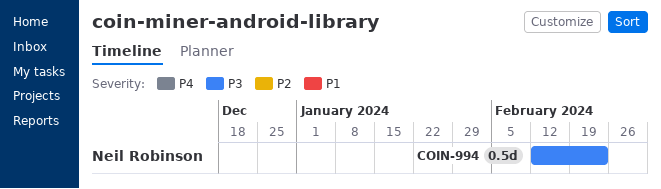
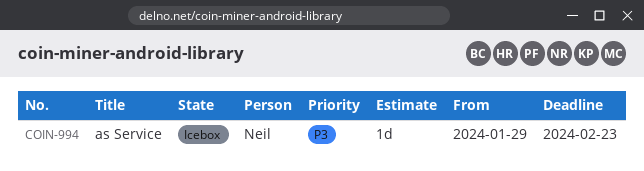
COIN-994, estimate: 0.5d -> 1d
COIN-994, start: Feb 12 -> Jan 29

